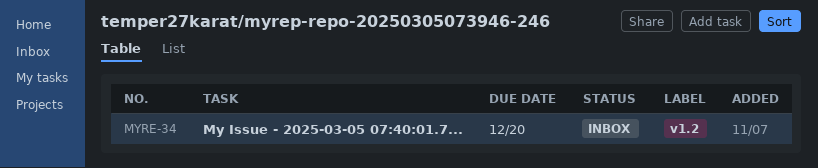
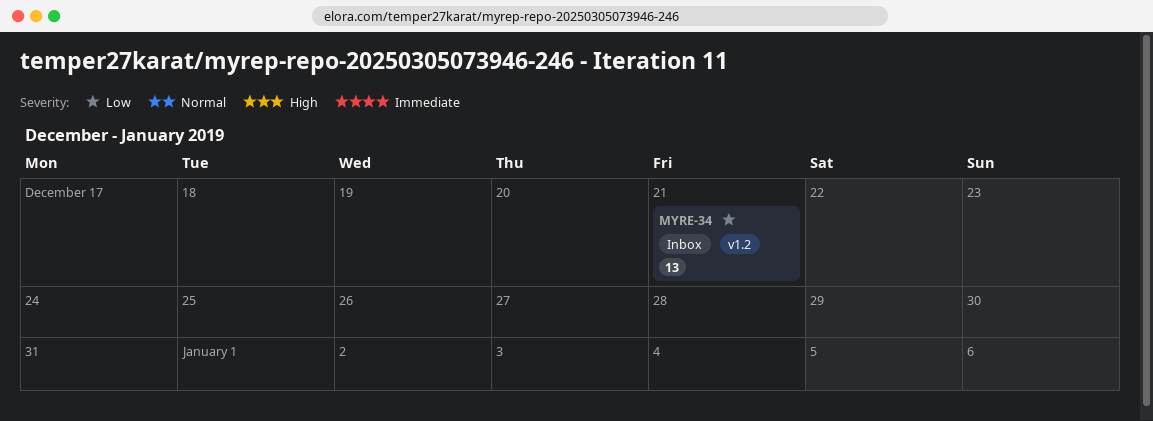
MYRE-34, due: Dec 20 -> Dec 21

